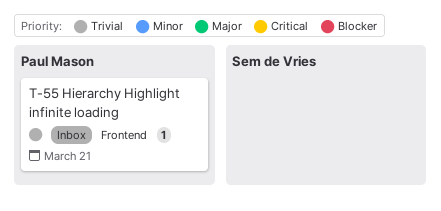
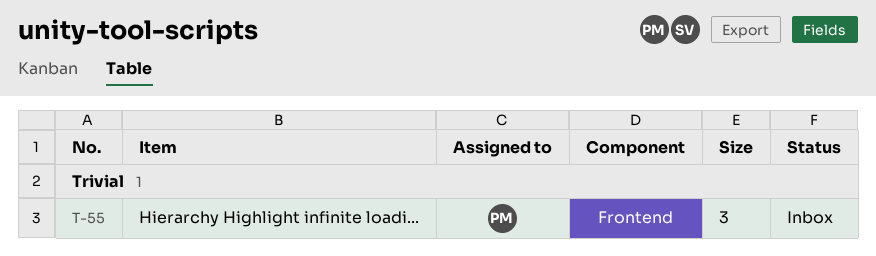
T-55, estimate: 1 -> 3

